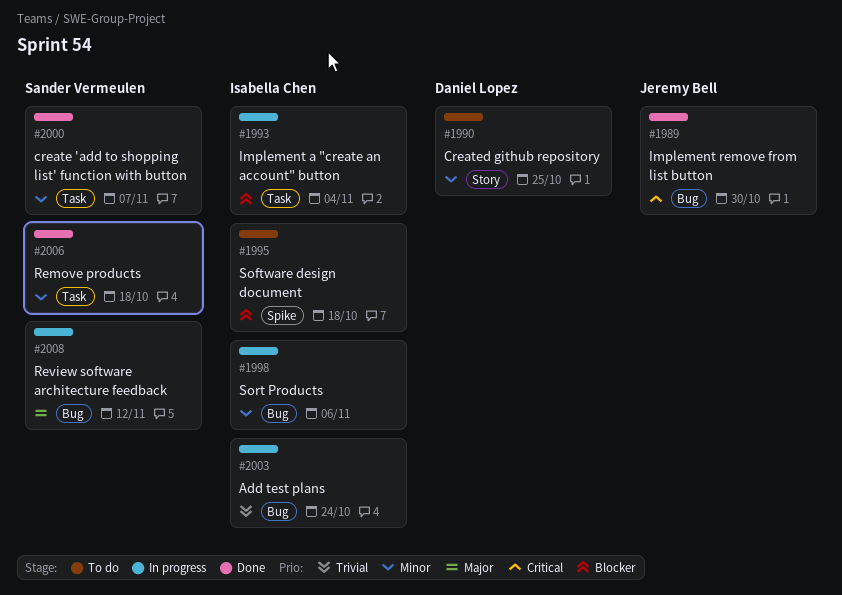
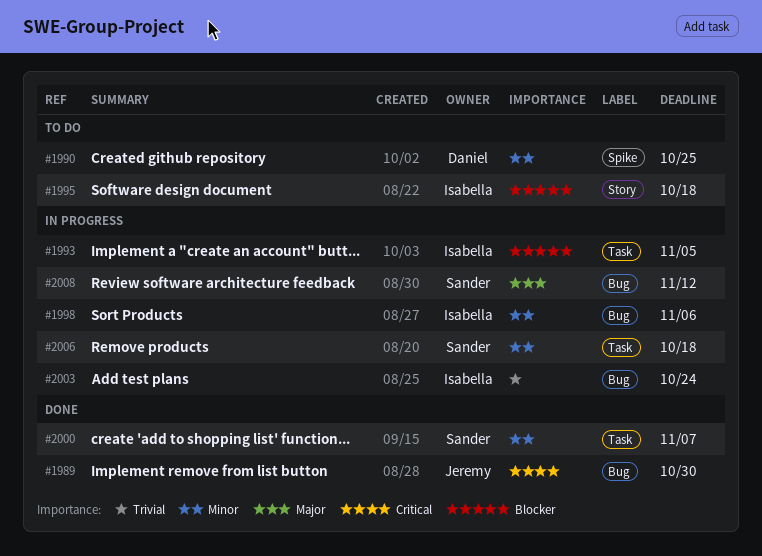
#1990, label: Story -> Spike
#1993, due: Nov 4 -> Nov 5
#1995, label: Spike -> Story
#2006, status: Done -> In progress

